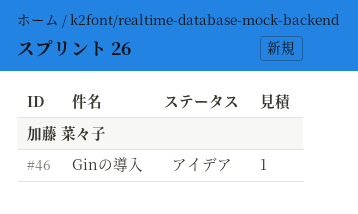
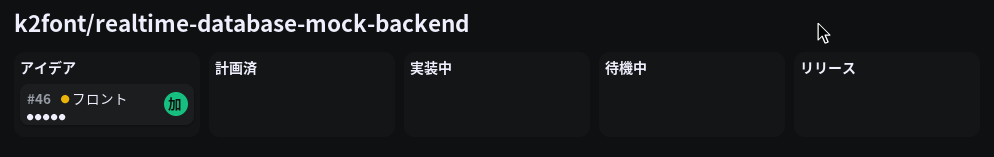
#46, estimate: 1 -> 5

